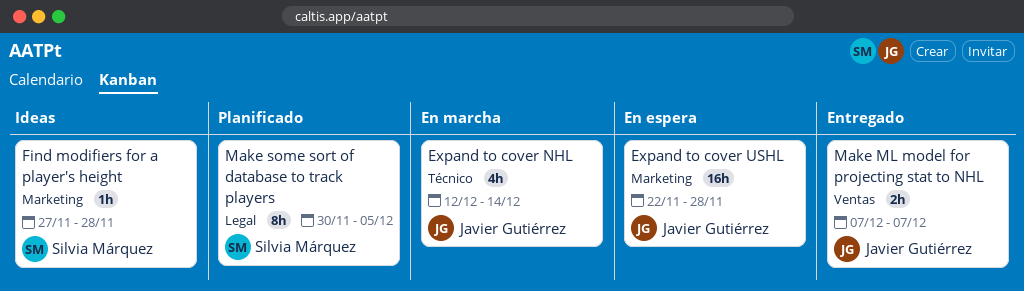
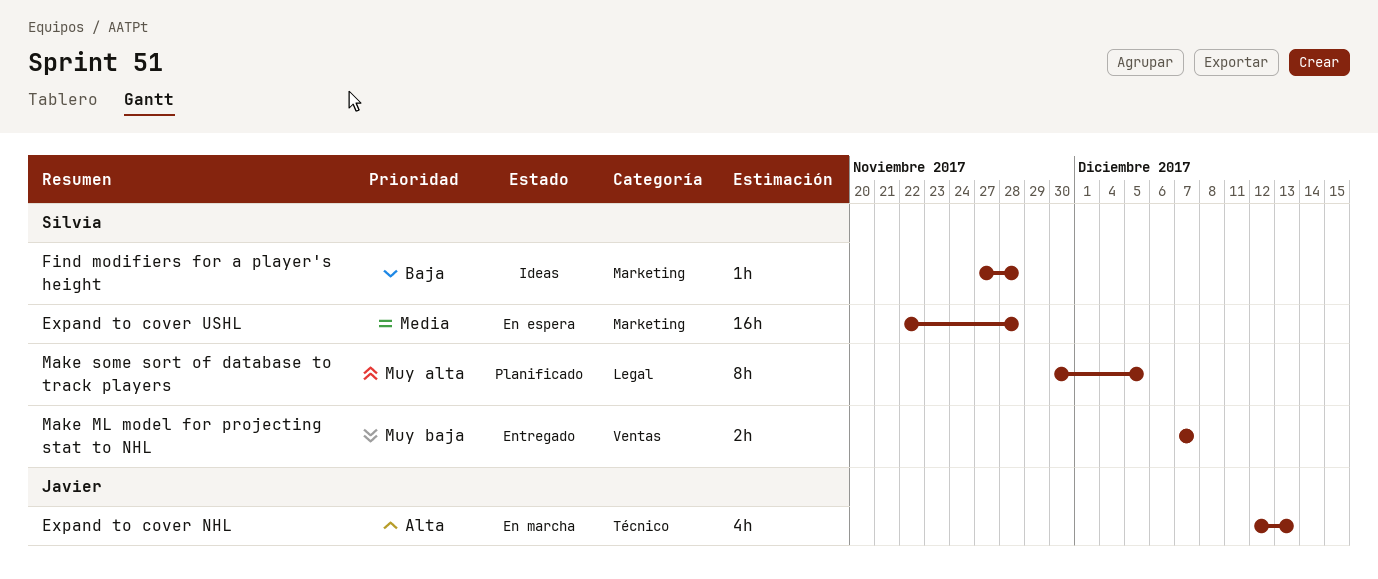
Expand to cover NHL, due: Dec 14 -> Dec 13
Expand to cover USHL, owner: Javier Gutiérrez -> Silvia Márquez
Make ML model for projecting stat to NHL, owner: Javier Gutiérrez -> Silvia Márquez

